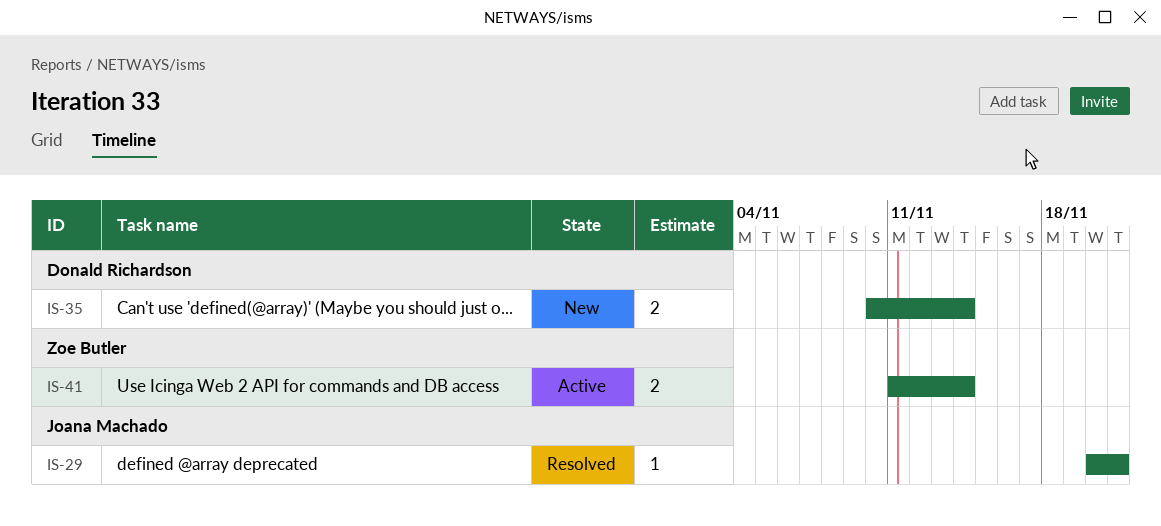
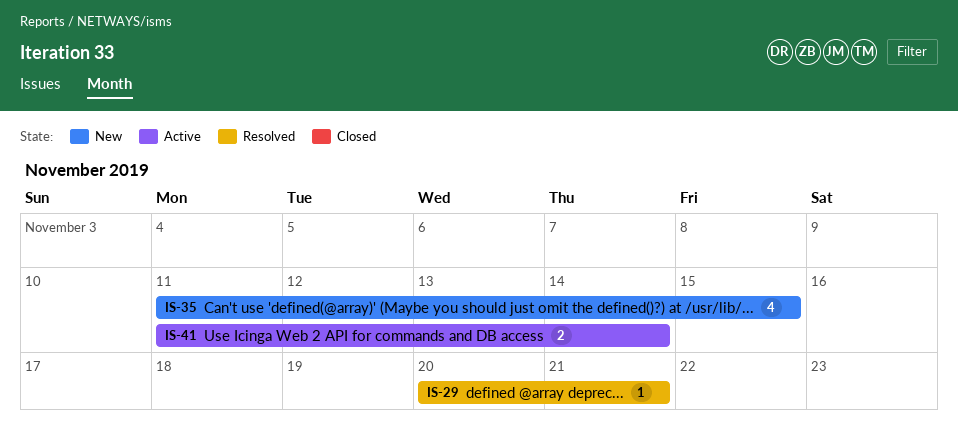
IS-35, estimate: 2 -> 4
IS-35, start: Nov 10 -> Nov 11
IS-35, due: Nov 14 -> Nov 15

